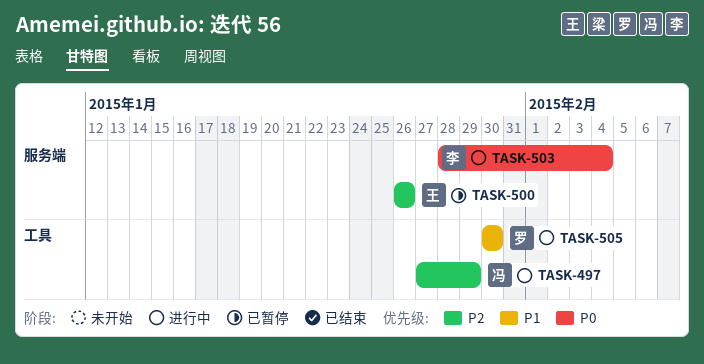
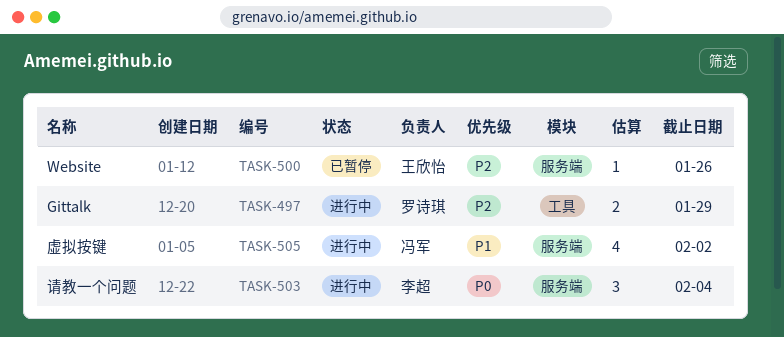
TASK-497, owner: 冯军 -> 罗诗琪
TASK-505, owner: 罗诗琪 -> 冯军
TASK-505, label: 工具 -> 服务端
TASK-505, due: Jan 30 -> Feb 2

